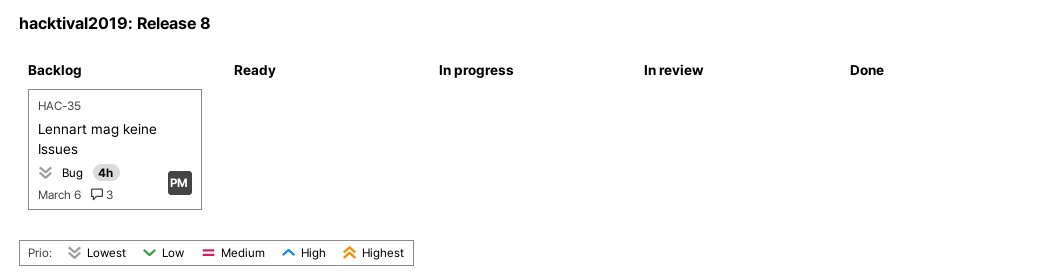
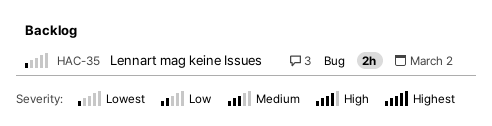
HAC-35, estimate: 4h -> 2h
HAC-35, due: Mar 6 -> Mar 2

